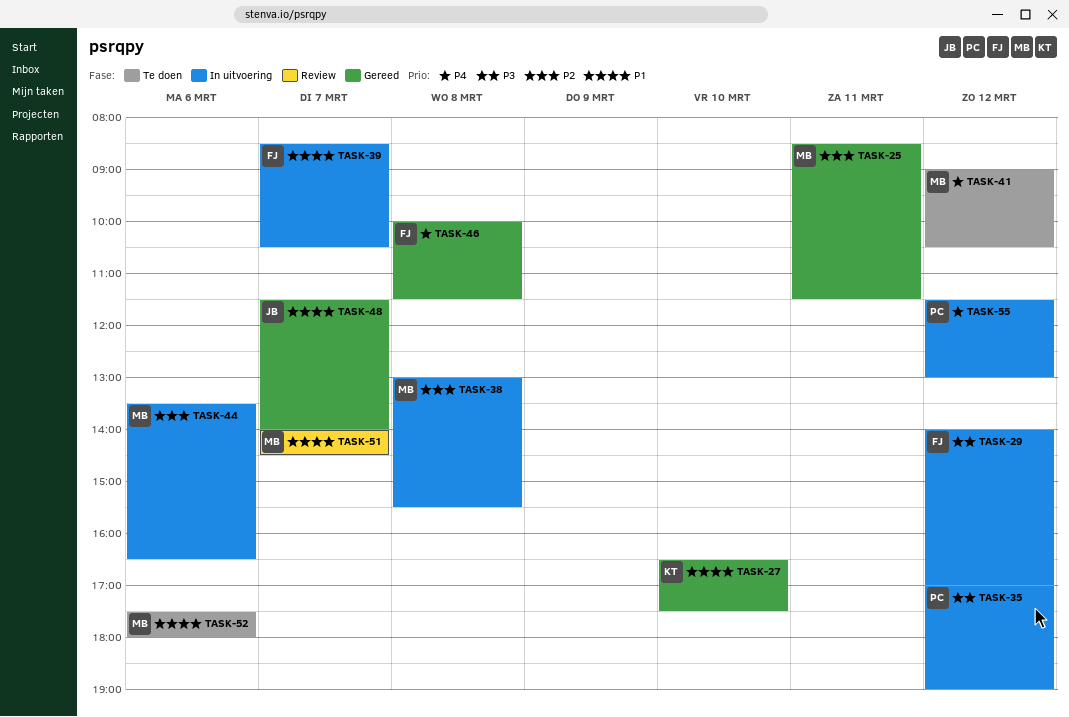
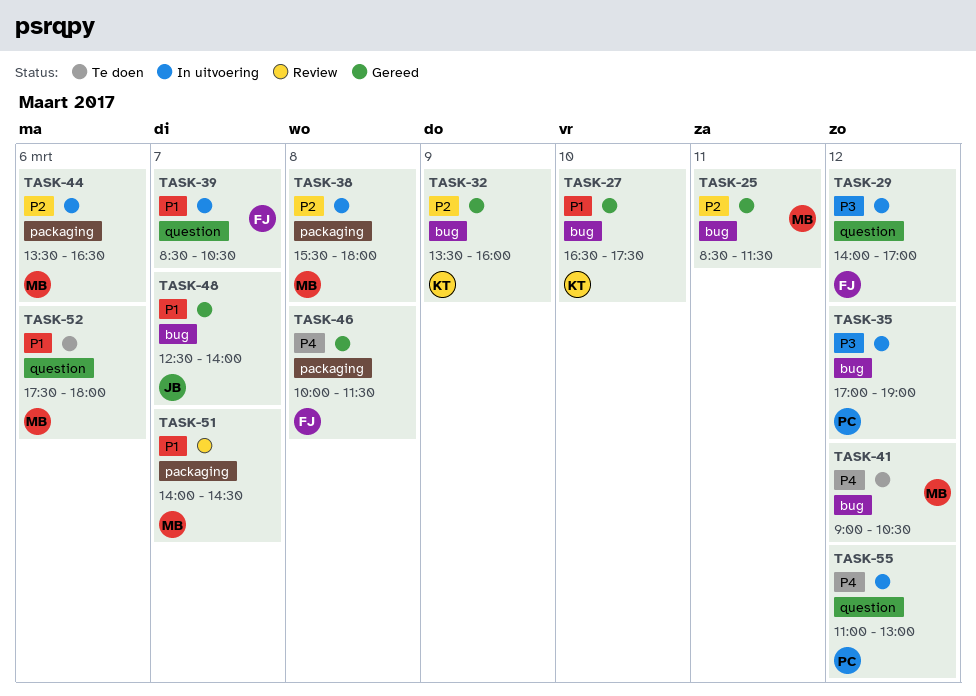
TASK-32: none -> present
TASK-38, begins: 13:00 -> 15:30
TASK-38, ends: 15:30 -> 18:00
TASK-48, begins: 11:30 -> 12:30
TASK-55, begins: 11:30 -> 11:00

